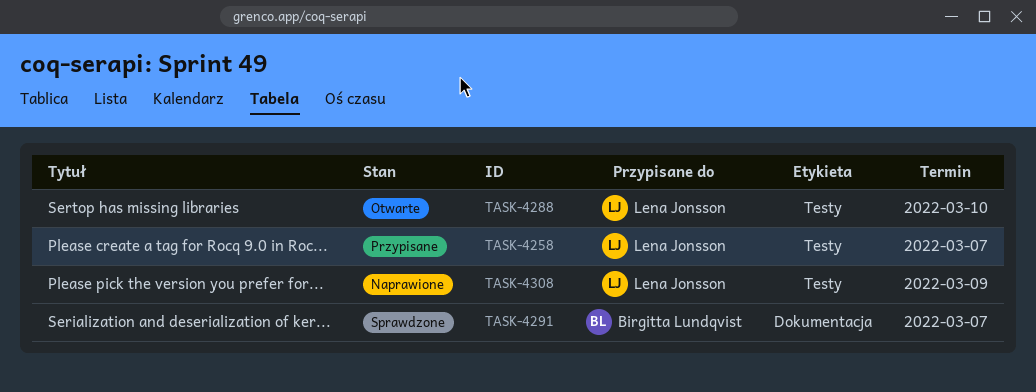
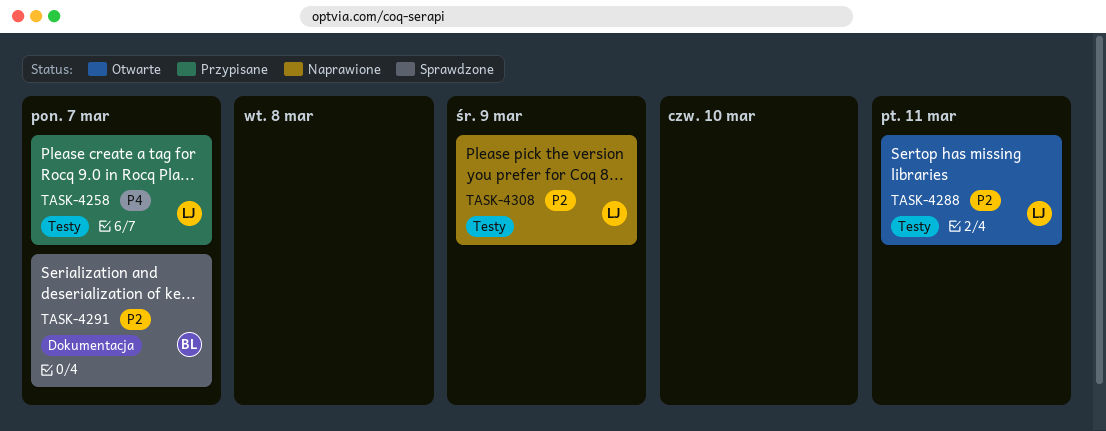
TASK-4288, due: Mar 10 -> Mar 11

